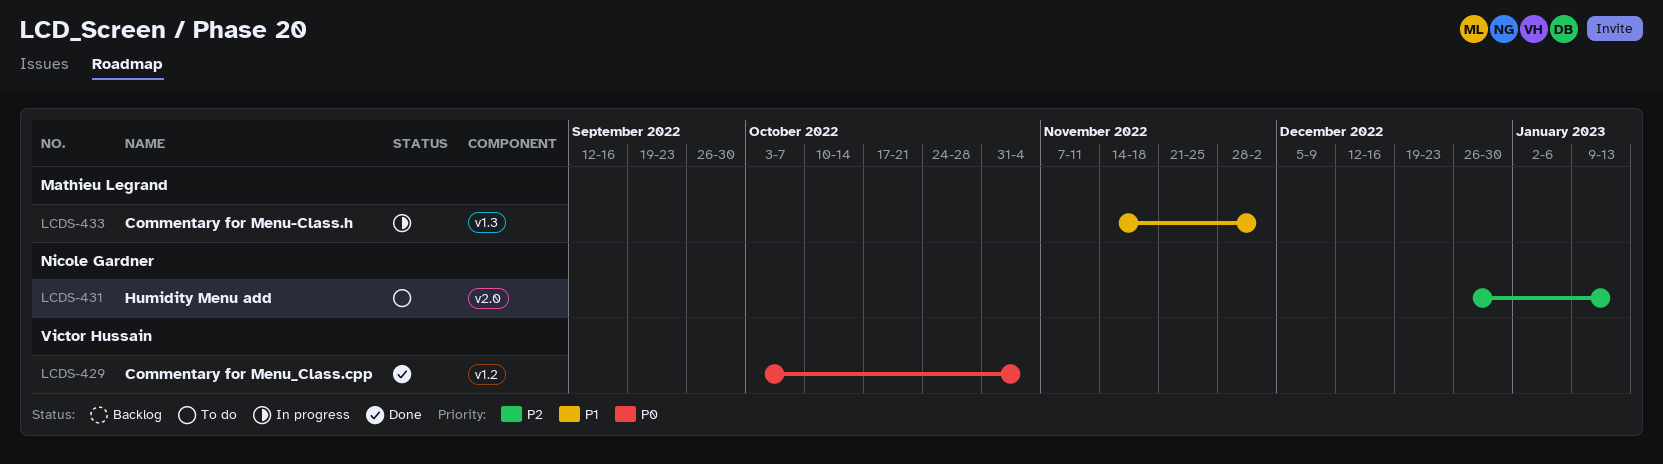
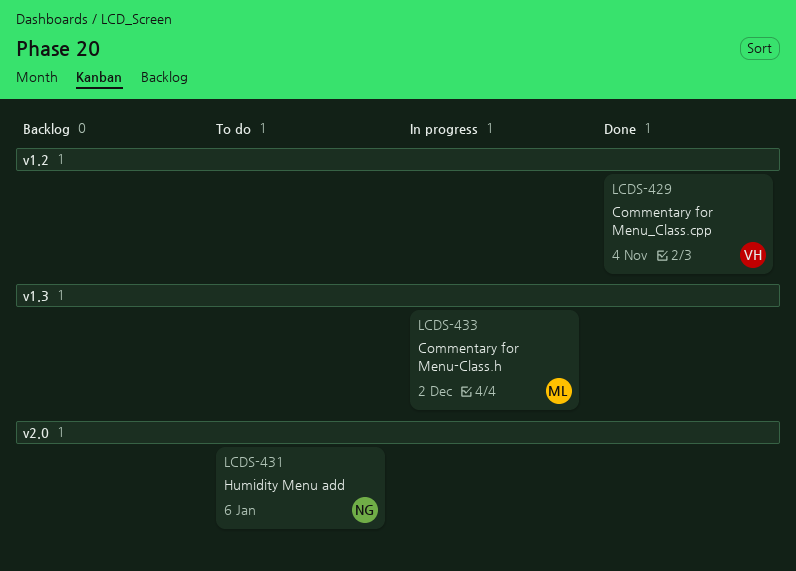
LCDS-431, due: Jan 13 -> Jan 6

